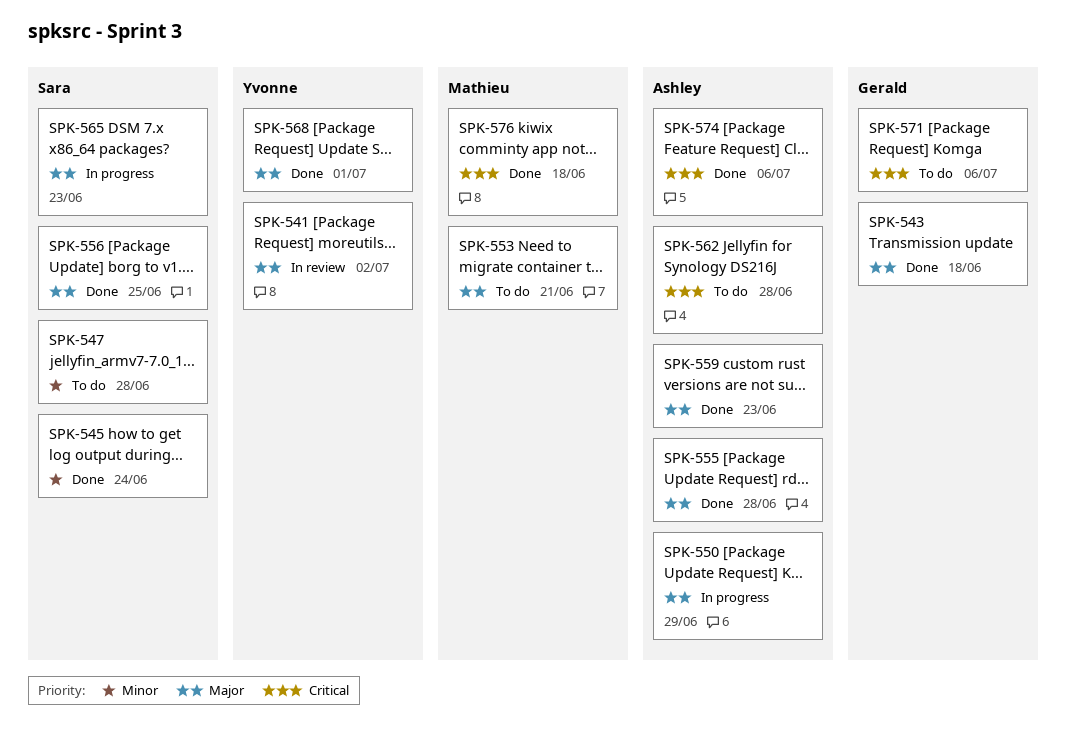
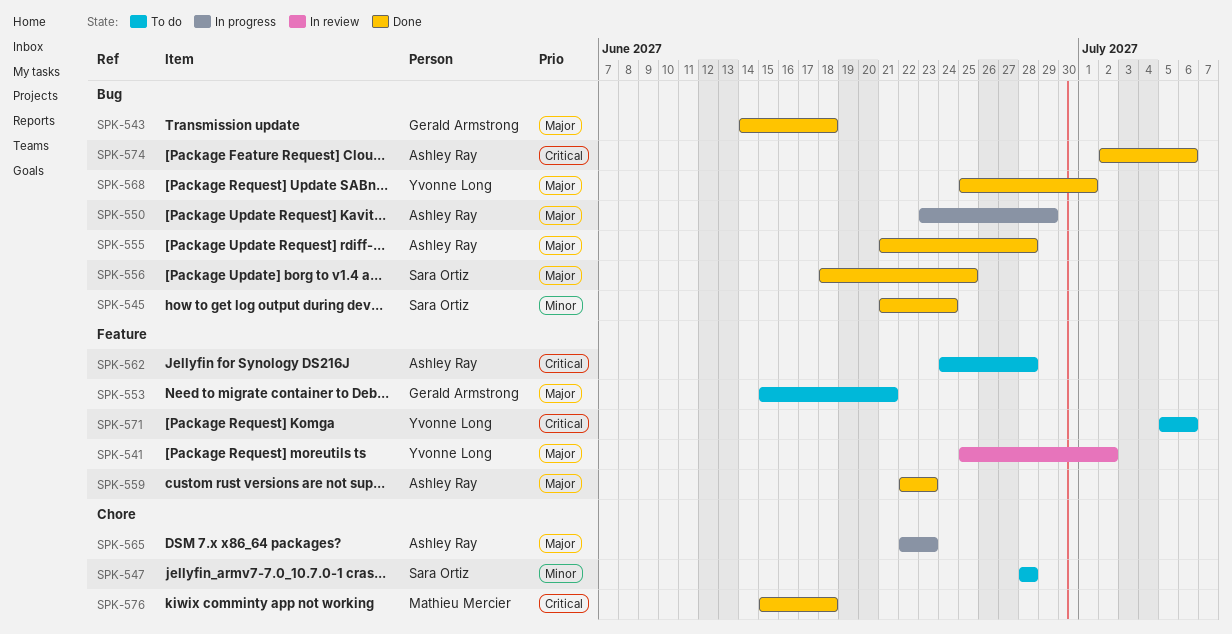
SPK-553, owner: Mathieu Mercier -> Gerald Armstrong
SPK-565, owner: Sara Ortiz -> Ashley Ray
SPK-571, owner: Gerald Armstrong -> Yvonne Long

